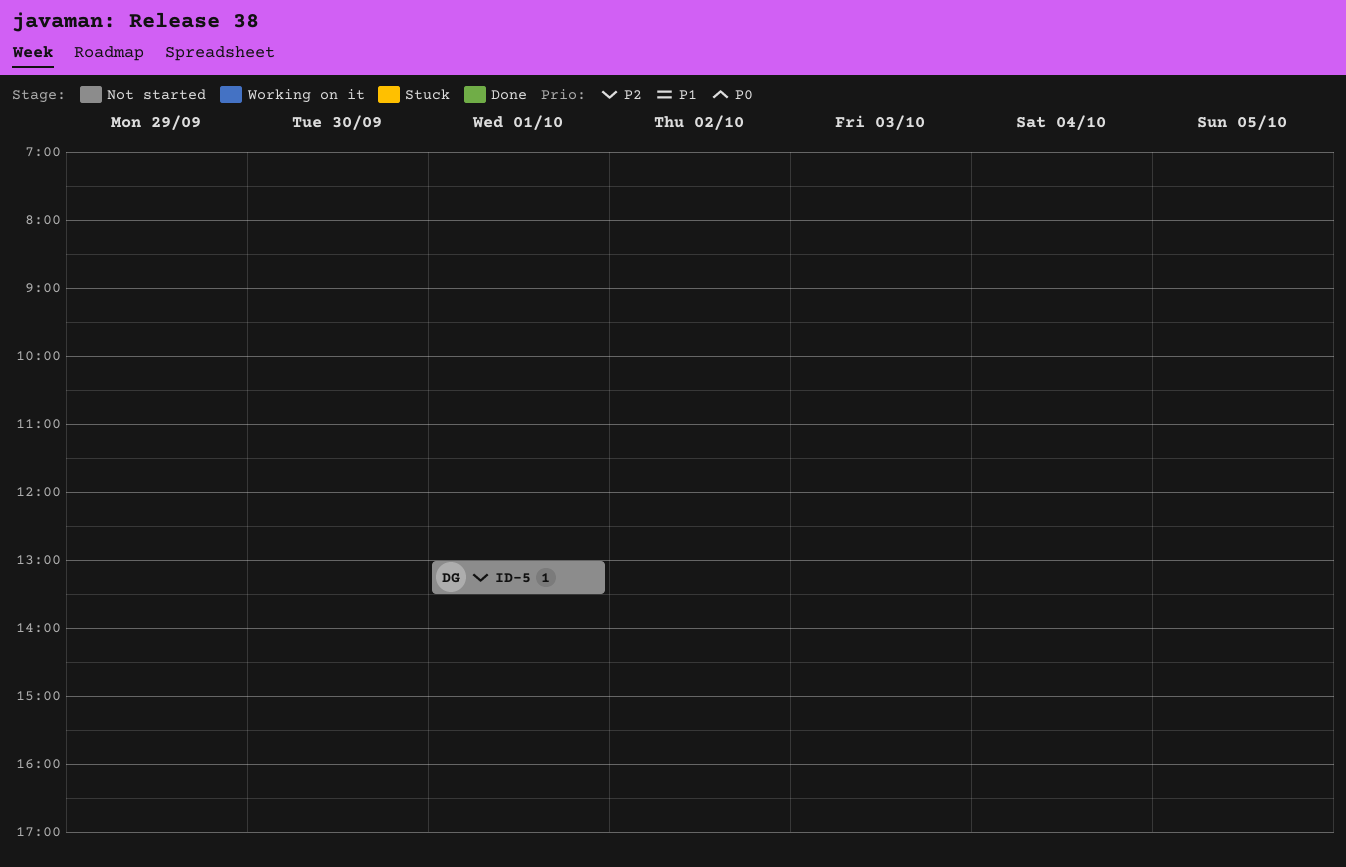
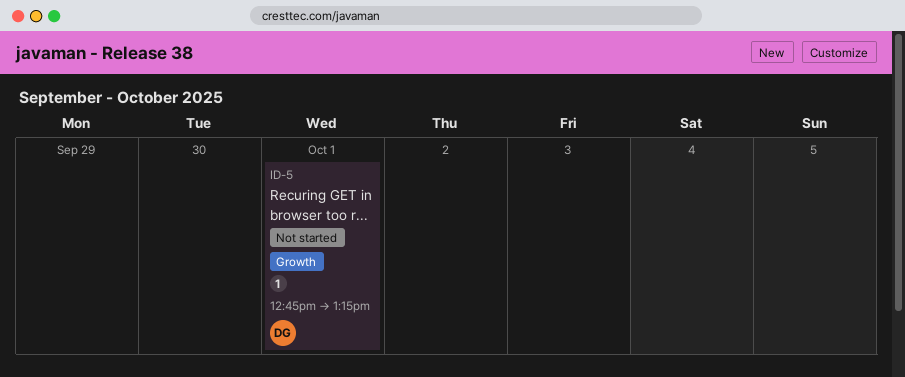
ID-5, begins: 13:00 -> 12:45
ID-5, ends: 13:30 -> 13:15

